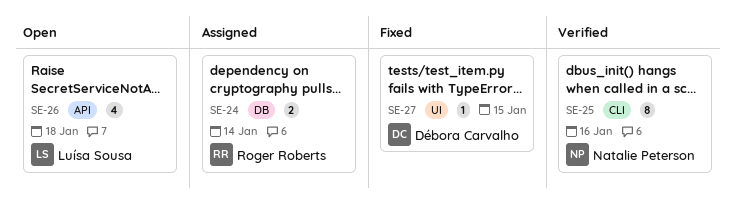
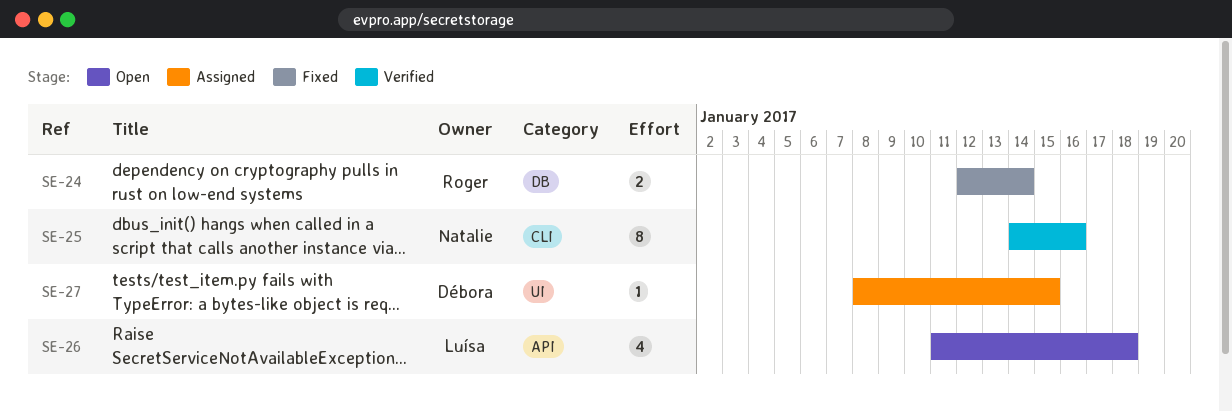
SE-24, status: Assigned -> Fixed
SE-27, status: Fixed -> Assigned

